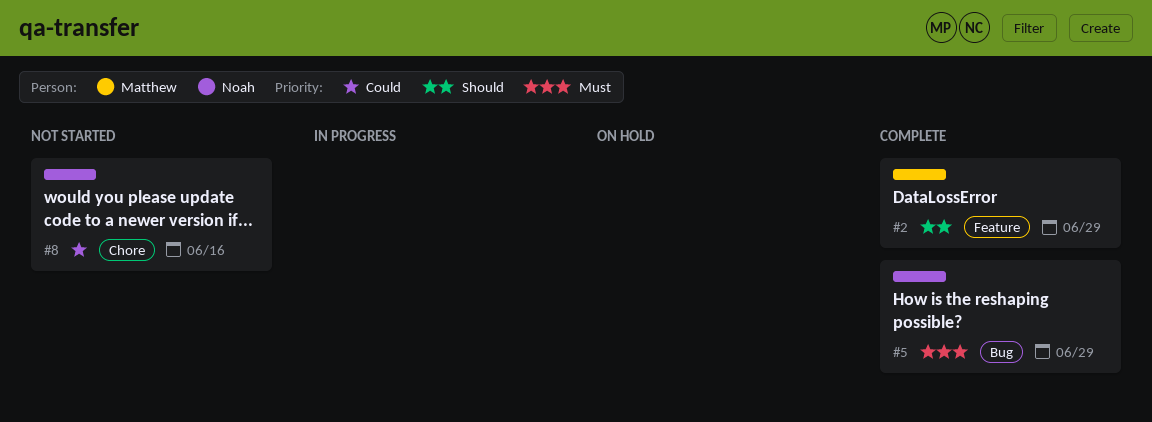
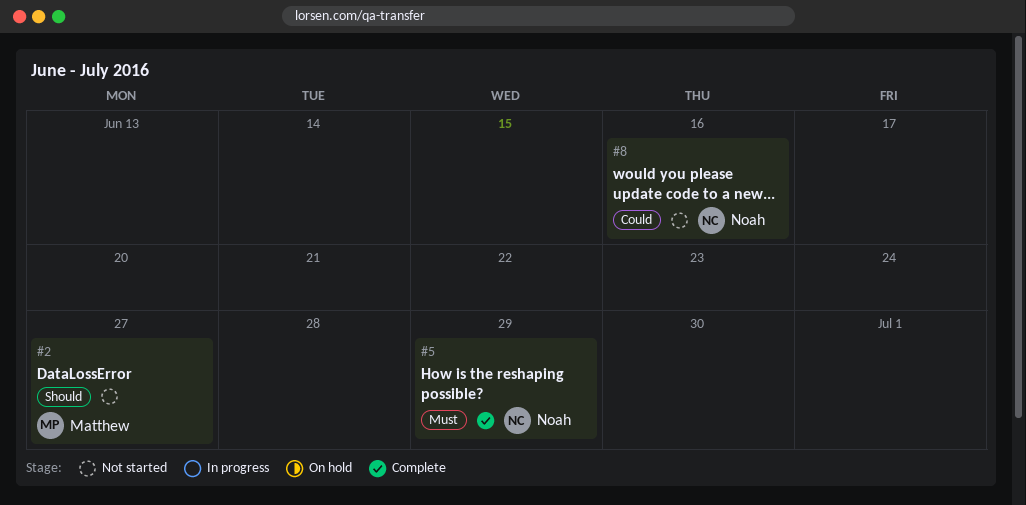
#2, status: Complete -> Not started
#2, due: Jun 29 -> Jun 27

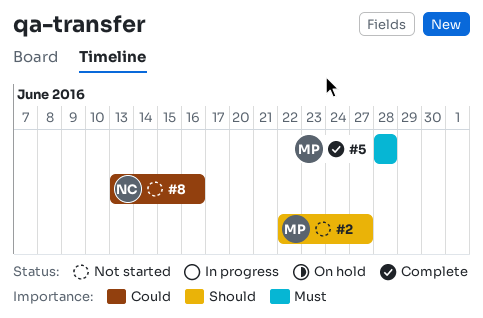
#5, owner: Noah -> Matthew
#5, due: Jun 29 -> Jun 28

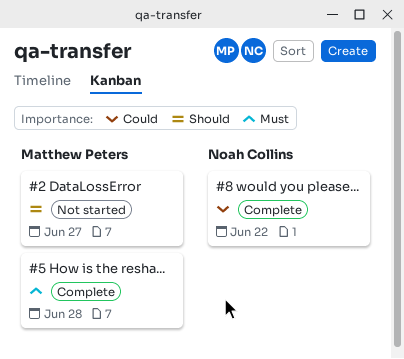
#8, status: Not started -> Complete
#8, due: Jun 16 -> Jun 22

